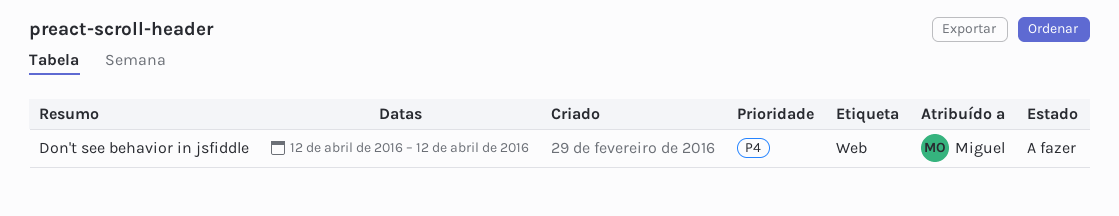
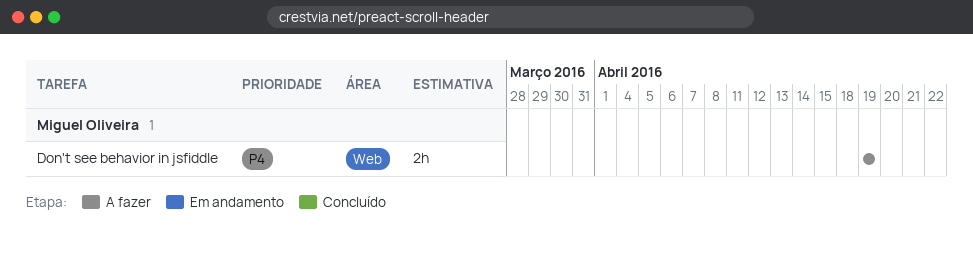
Don't see behavior in jsfiddle, start: Apr 12 -> Apr 19
Don't see behavior in jsfiddle, due: Apr 12 -> Apr 19

